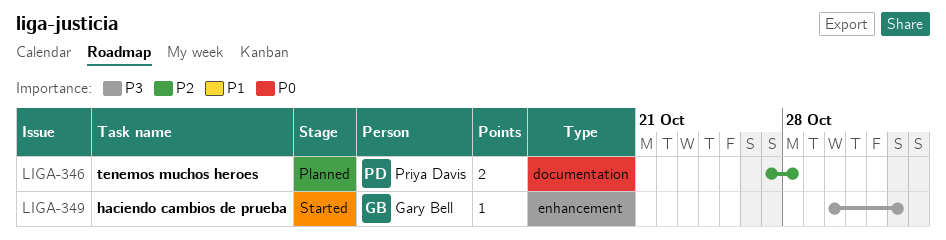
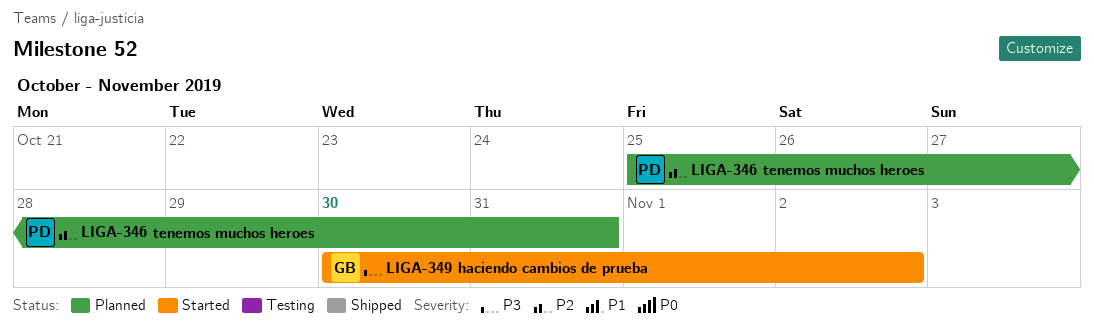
LIGA-346, start: Oct 27 -> Oct 25
LIGA-346, due: Oct 28 -> Oct 31

